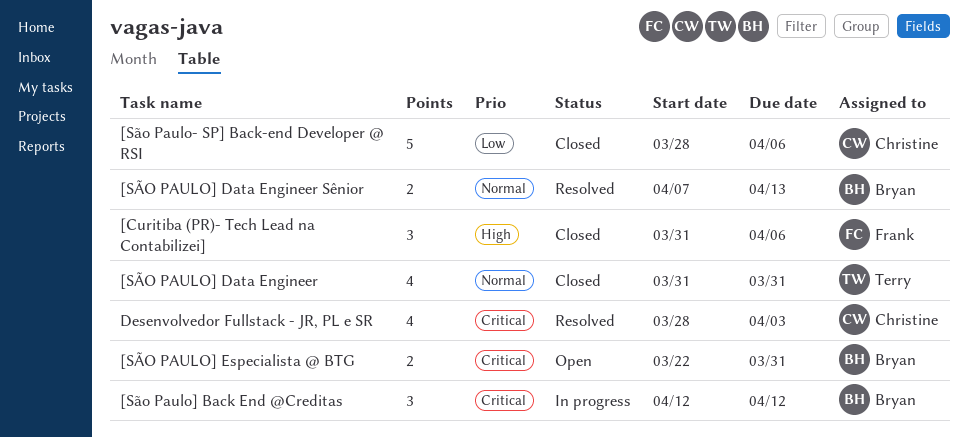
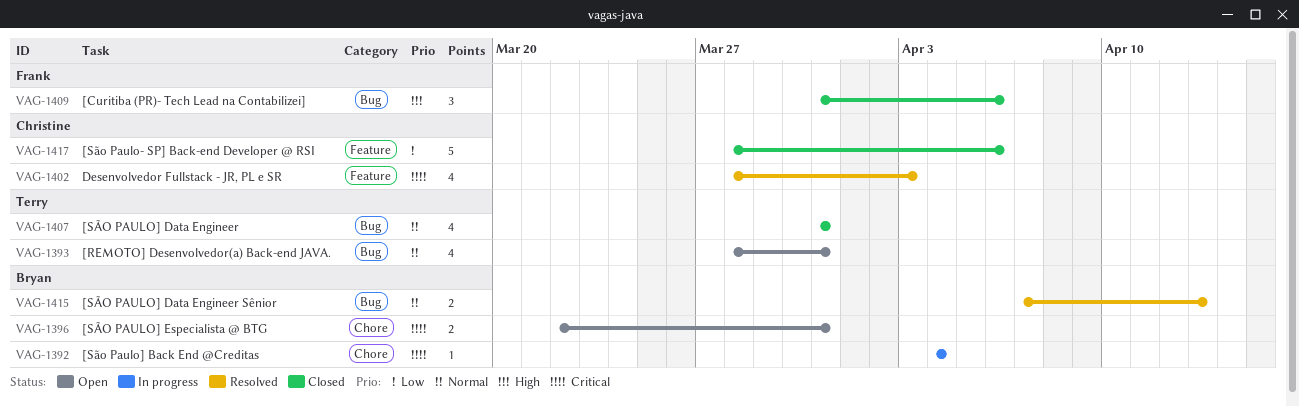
[REMOTO] Desenvolvedor(a) Back-end JAVA.: none -> present
[São Paulo] Back End @Creditas, estimate: 3 -> 1
[São Paulo] Back End @Creditas, start: Apr 12 -> Apr 4
[São Paulo] Back End @Creditas, due: Apr 12 -> Apr 4

